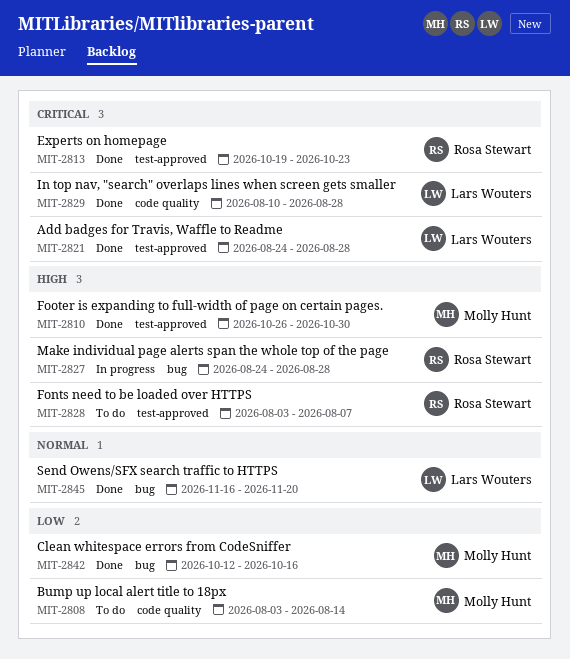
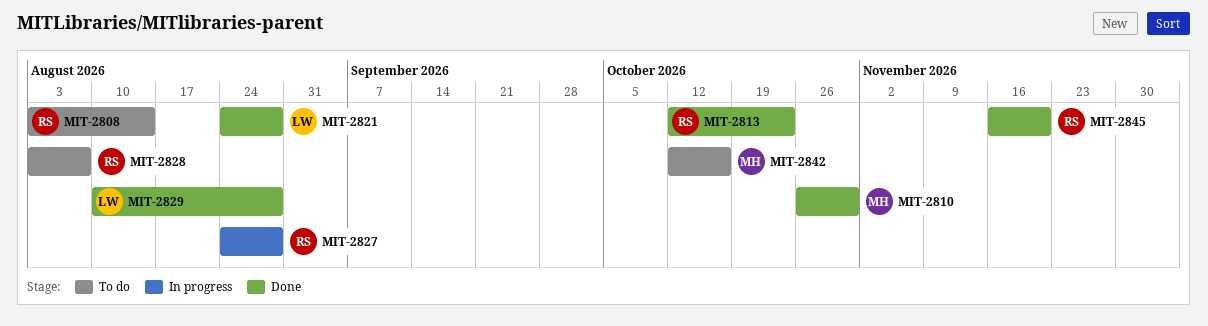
MIT-2808, owner: Molly Hunt -> Rosa Stewart
MIT-2813, start: Oct 19 -> Oct 12
MIT-2842, status: Done -> To do
MIT-2845, owner: Lars Wouters -> Rosa Stewart

